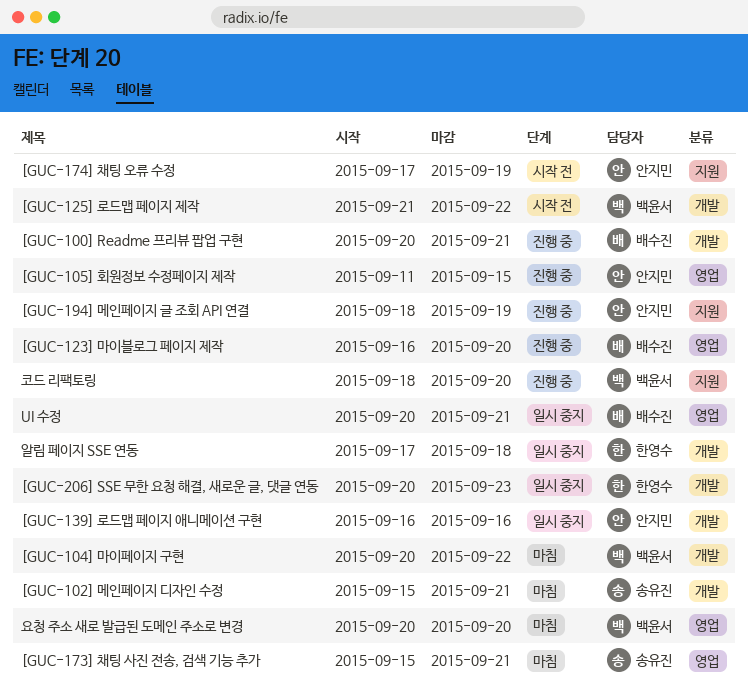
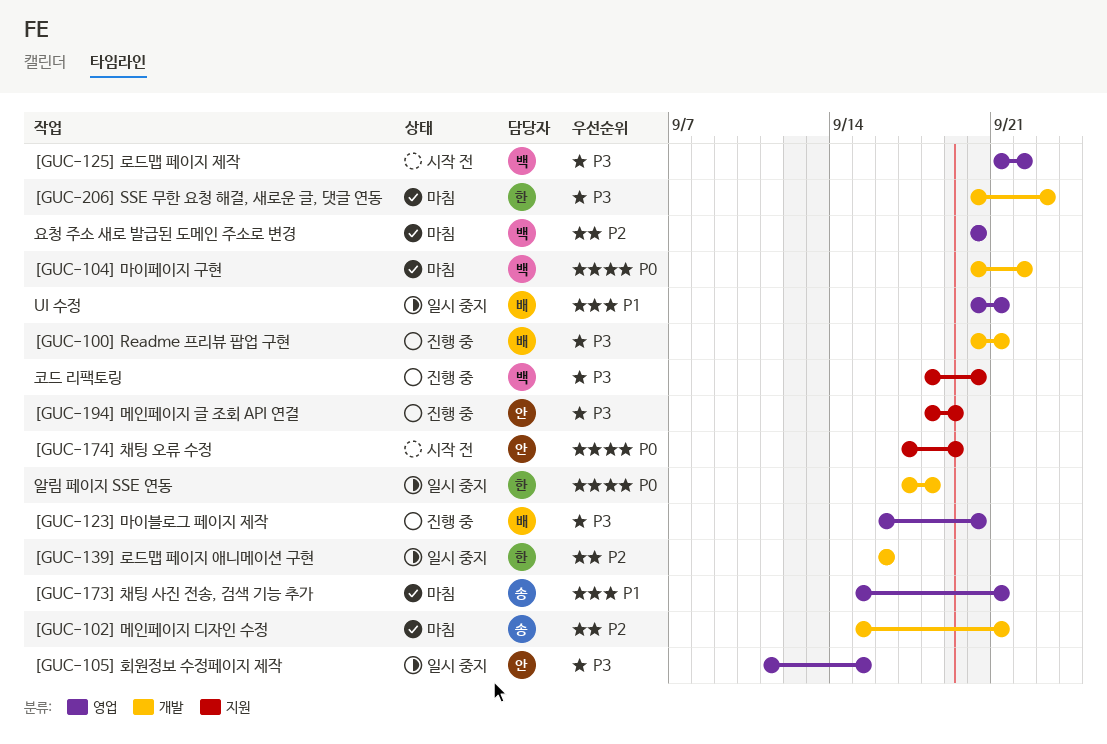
[GUC-105] 회원정보 수정페이지 제작, status: 진행 중 -> 일시 중지
[GUC-125] 로드맵 페이지 제작, label: 개발 -> 영업
[GUC-139] 로드맵 페이지 애니메이션 구현, owner: 안지민 -> 한영수
[GUC-206] SSE 무한 요청 해결, 새로운 글, 댓글 연동, status: 일시 중지 -> 마침

